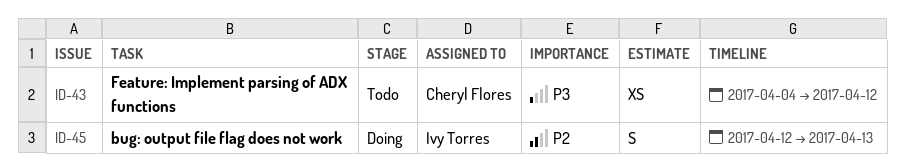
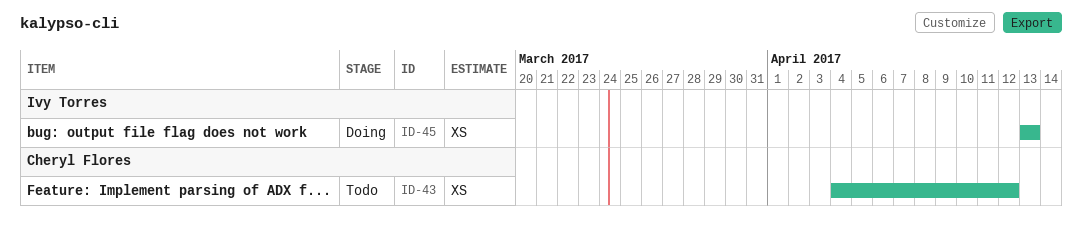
ID-45, estimate: S -> XS
ID-45, start: Apr 12 -> Apr 13

